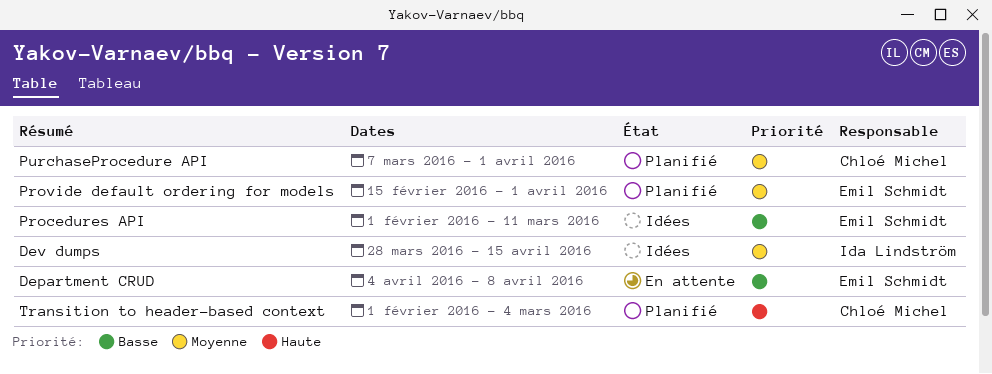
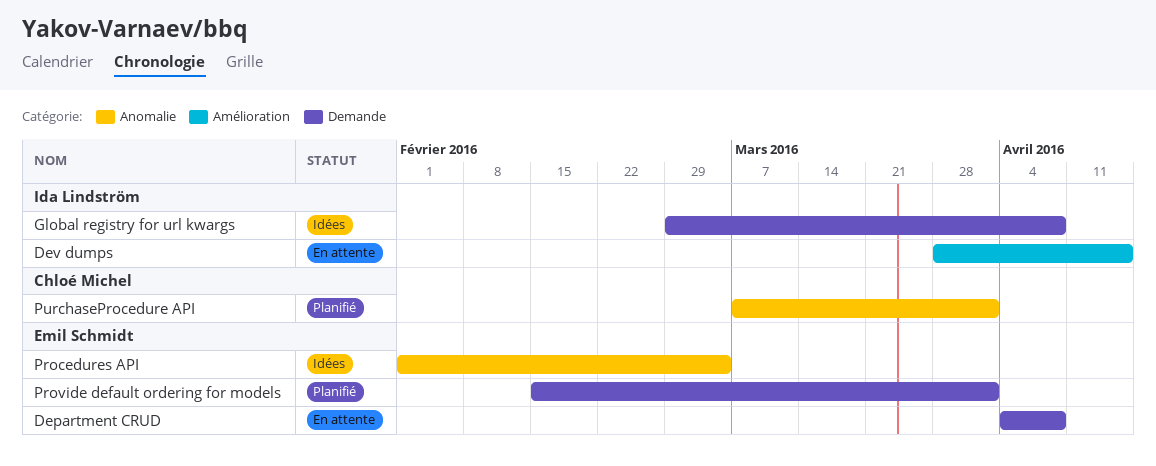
Dev dumps, status: Idées -> En attente
Global registry for url kwargs: none -> present
Procedures API, due: Mar 11 -> Mar 4
Transition to header-based context: present -> none

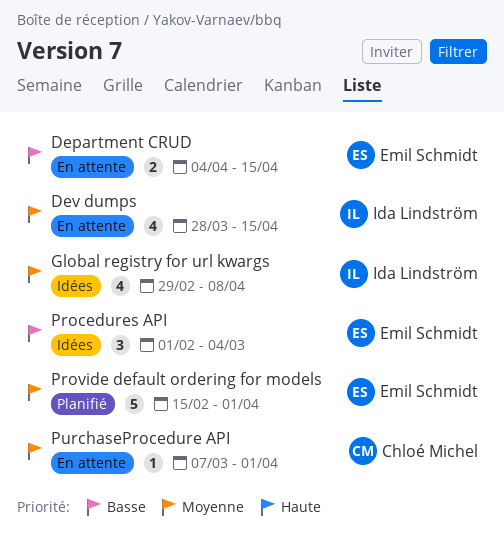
Department CRUD, due: Apr 8 -> Apr 15
PurchaseProcedure API, status: Planifié -> En attente

